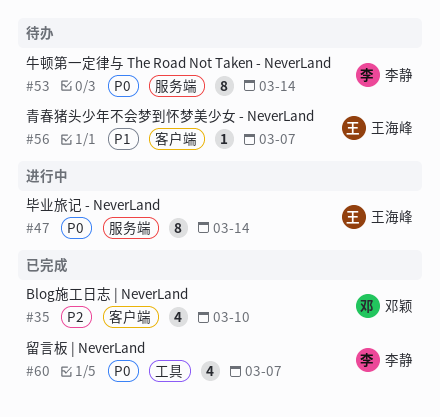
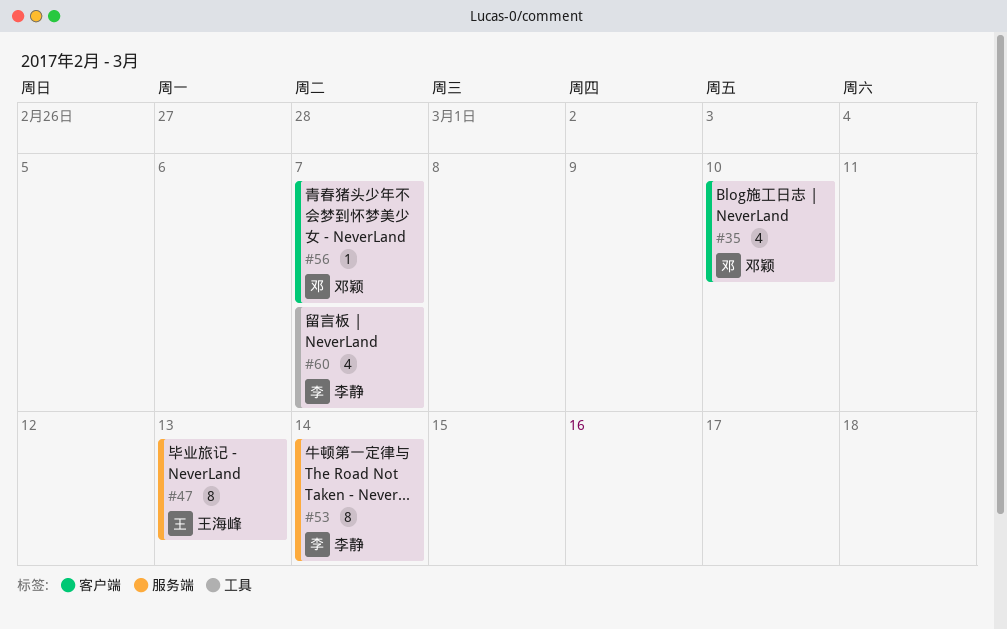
#47, due: Mar 14 -> Mar 13
#56, owner: 王海峰 -> 邓颖

